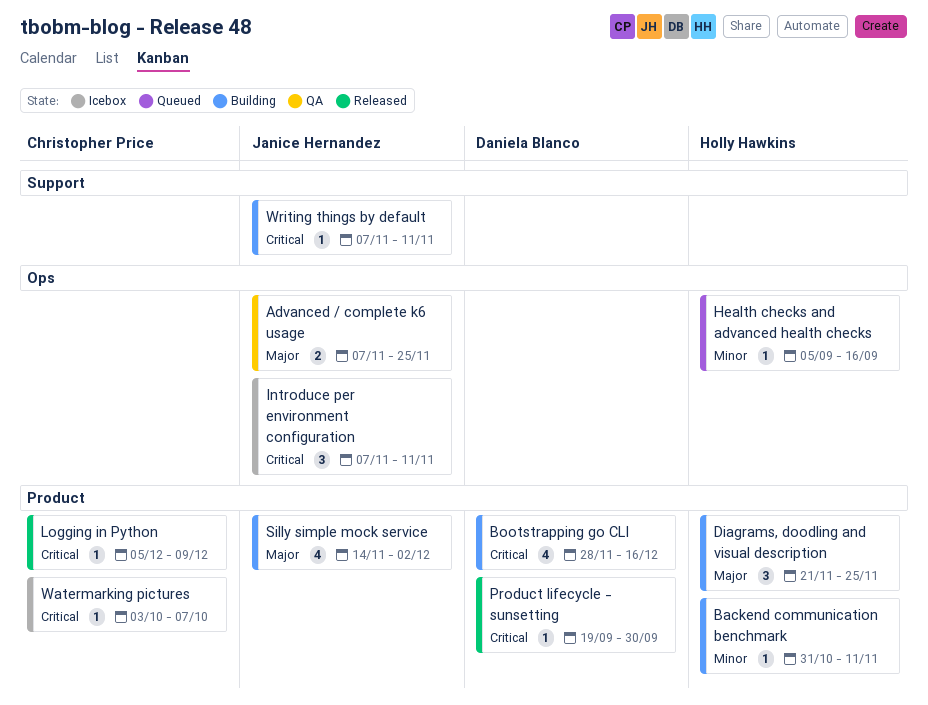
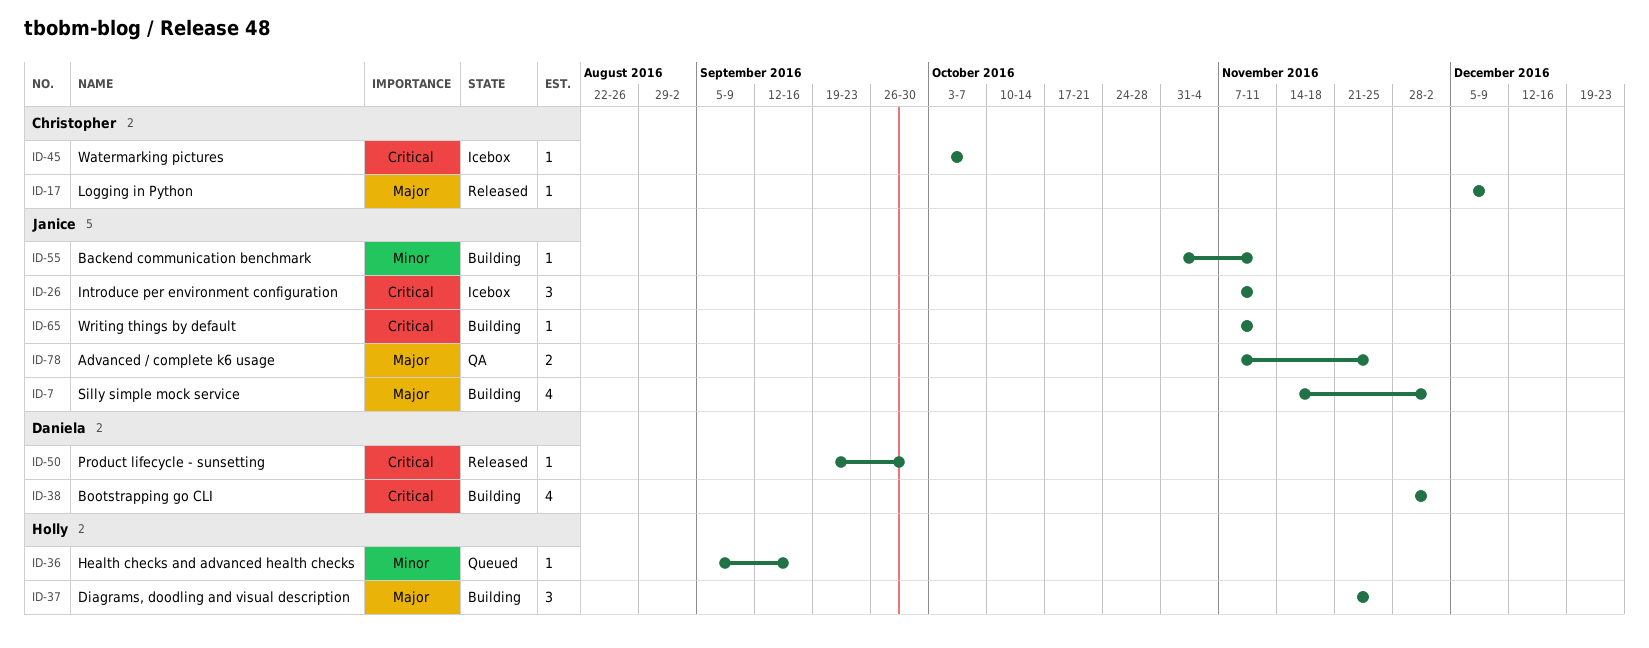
Backend communication benchmark, owner: Holly Hawkins -> Janice Hernandez
Bootstrapping go CLI, due: Dec 16 -> Dec 2
Logging in Python, priority: Critical -> Major

